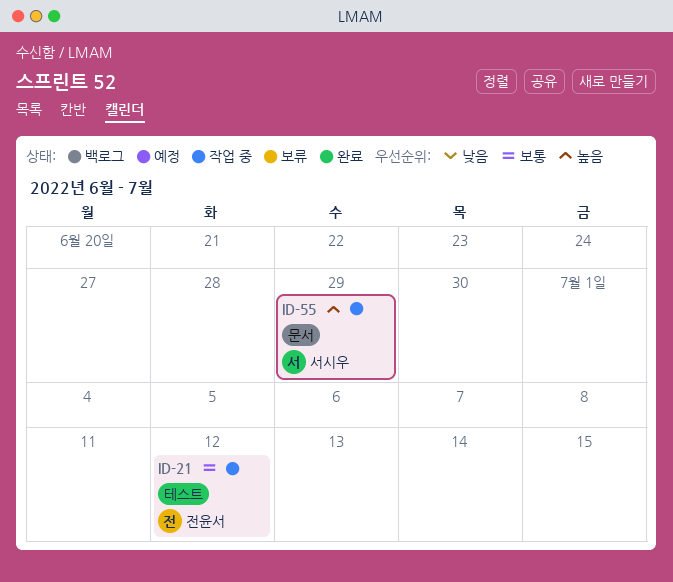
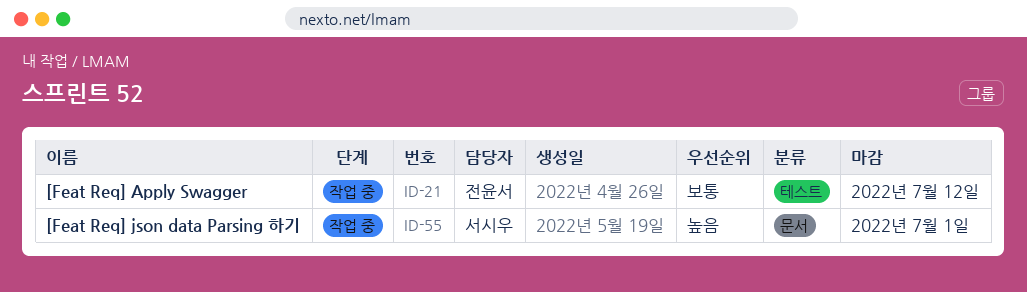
ID-55, due: Jun 29 -> Jul 1

